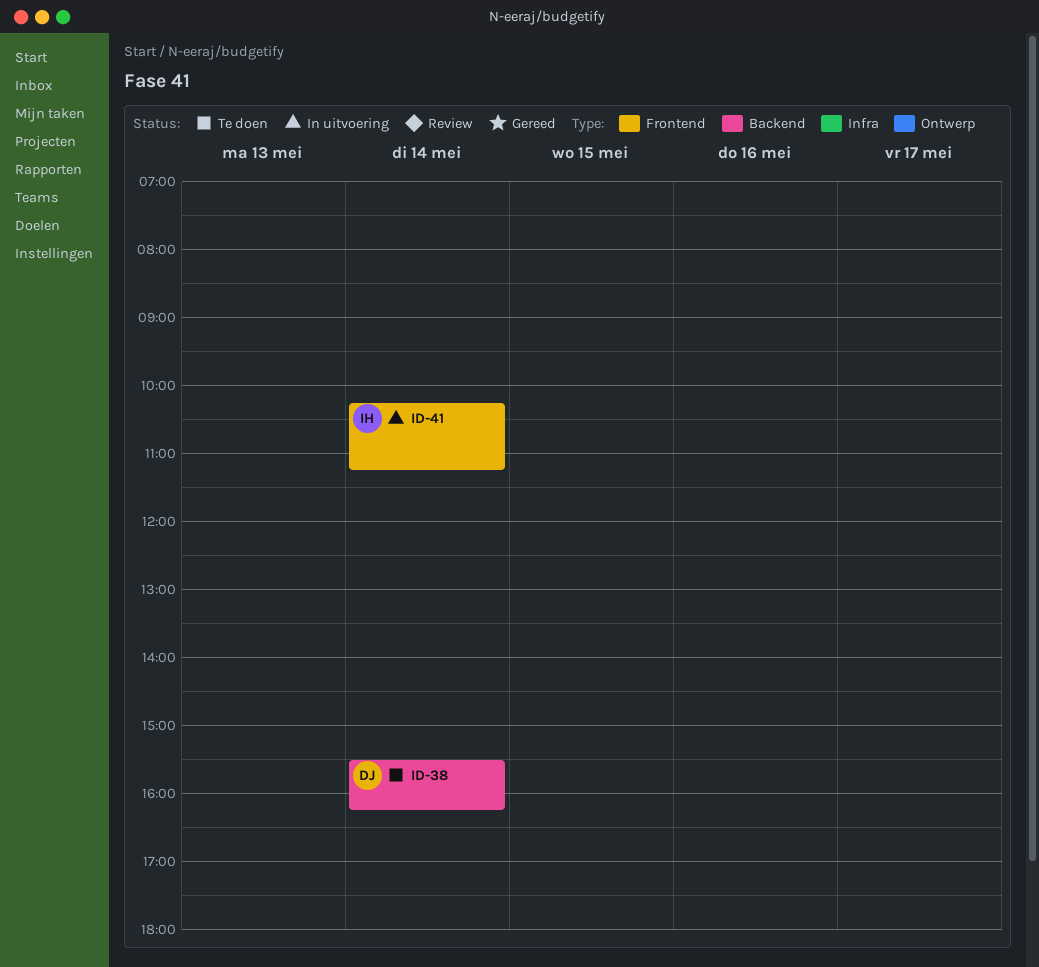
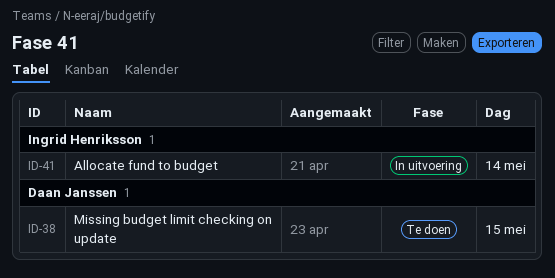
ID-38, day: May 14 -> May 15

